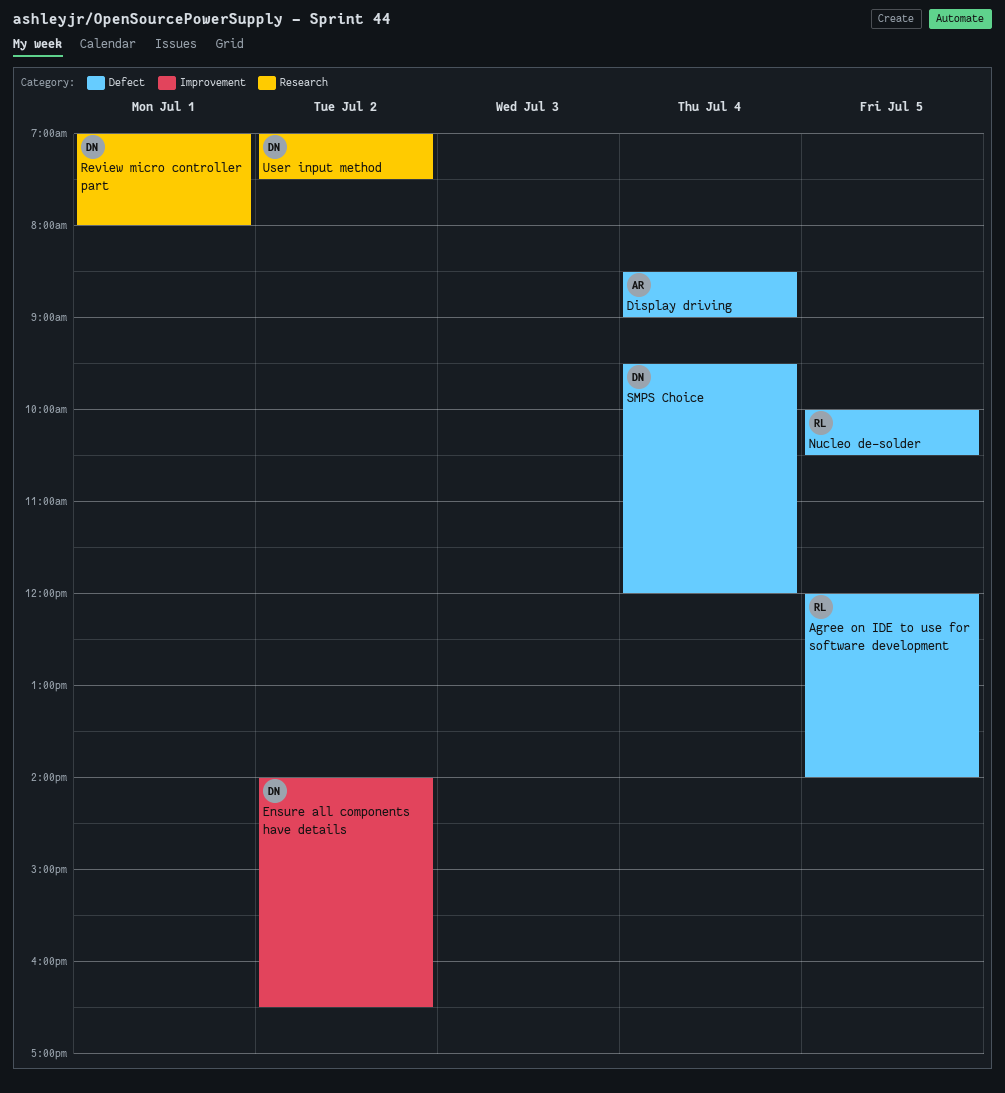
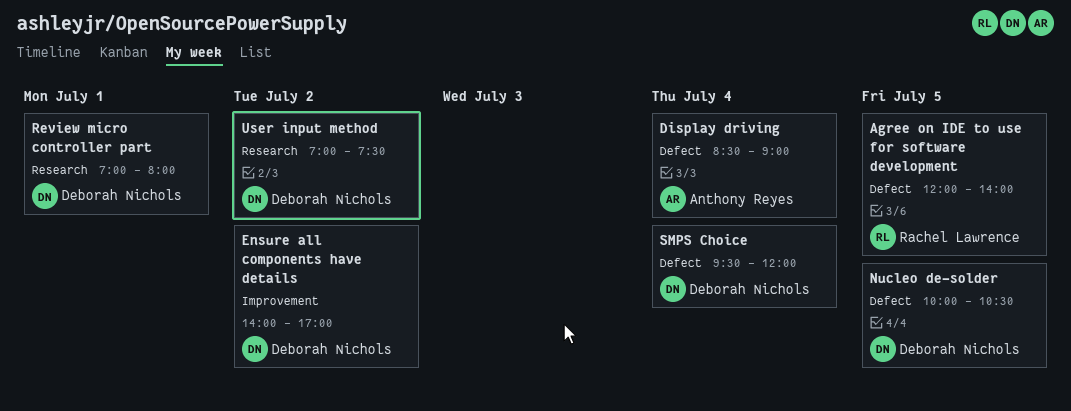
Ensure all components have details, ends: 16:30 -> 17:00
Nucleo de-solder, owner: Rachel Lawrence -> Deborah Nichols

